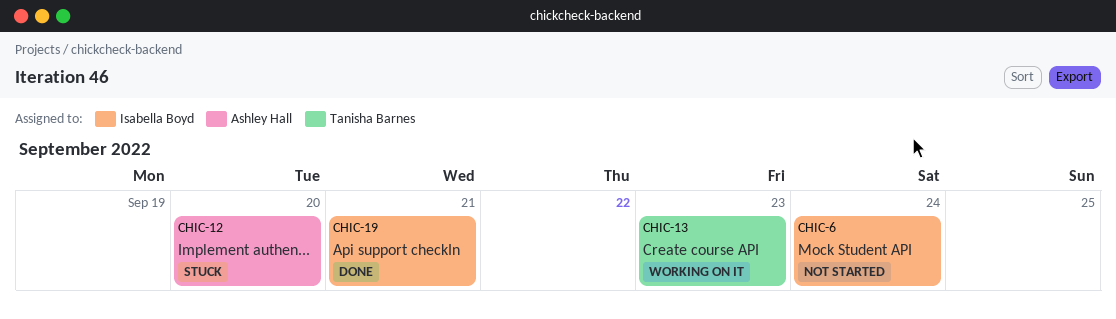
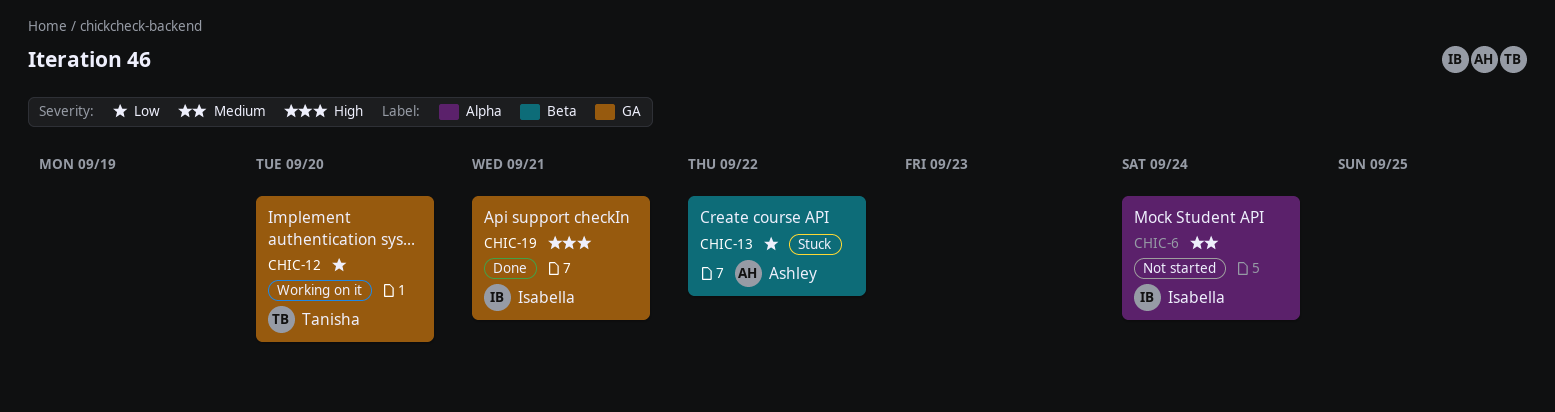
CHIC-12, status: Stuck -> Working on it
CHIC-12, owner: Ashley Hall -> Tanisha Barnes
CHIC-13, status: Working on it -> Stuck
CHIC-13, owner: Tanisha Barnes -> Ashley Hall
CHIC-13, due: Sep 23 -> Sep 22

